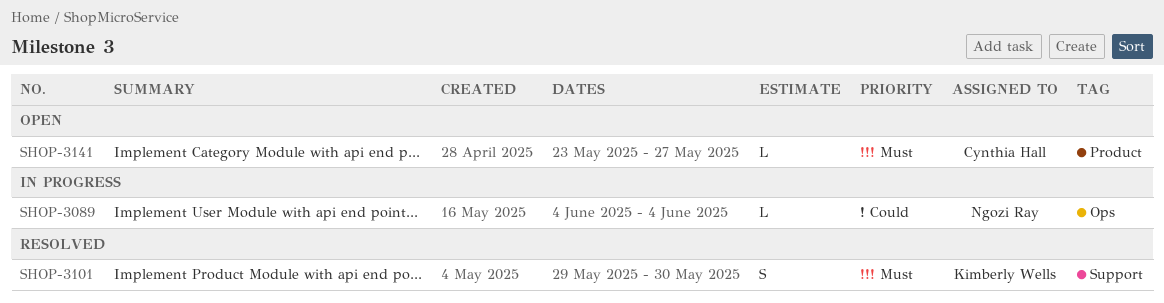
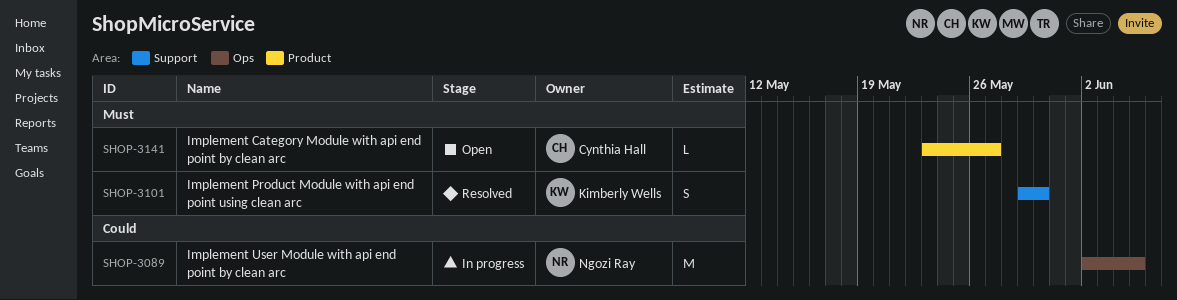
SHOP-3089, estimate: L -> M
SHOP-3089, start: Jun 4 -> Jun 2
SHOP-3089, due: Jun 4 -> Jun 5

